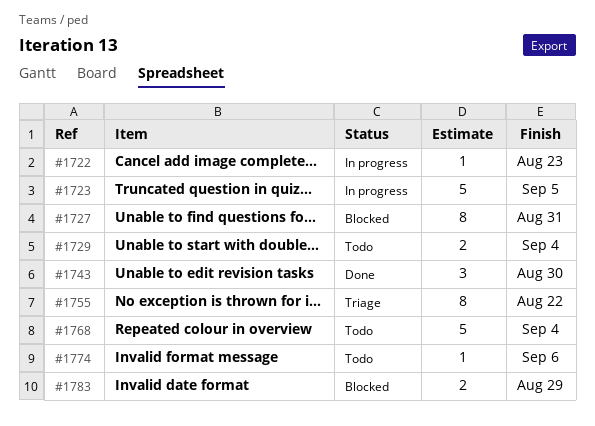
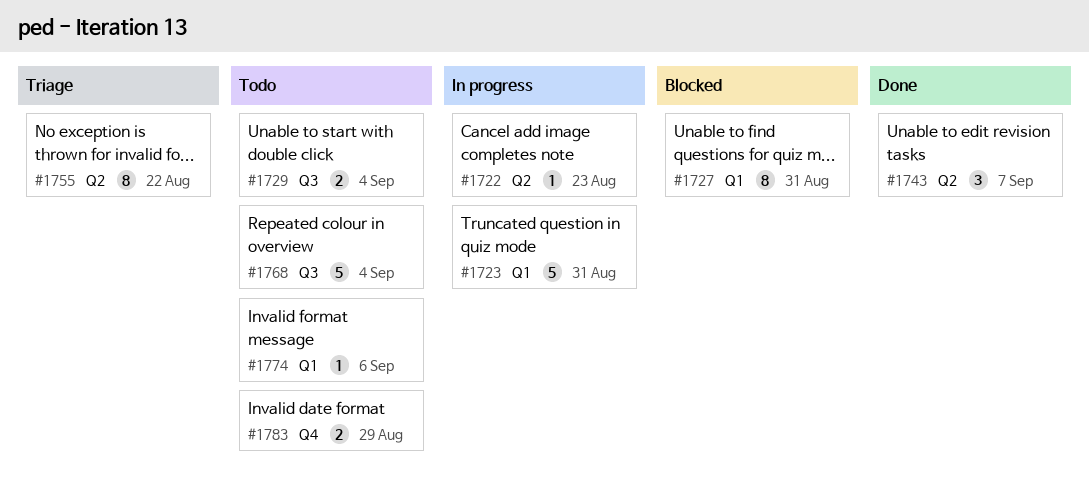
#1723, due: Sep 5 -> Aug 31
#1743, due: Aug 30 -> Sep 7
#1783, status: Blocked -> Todo

